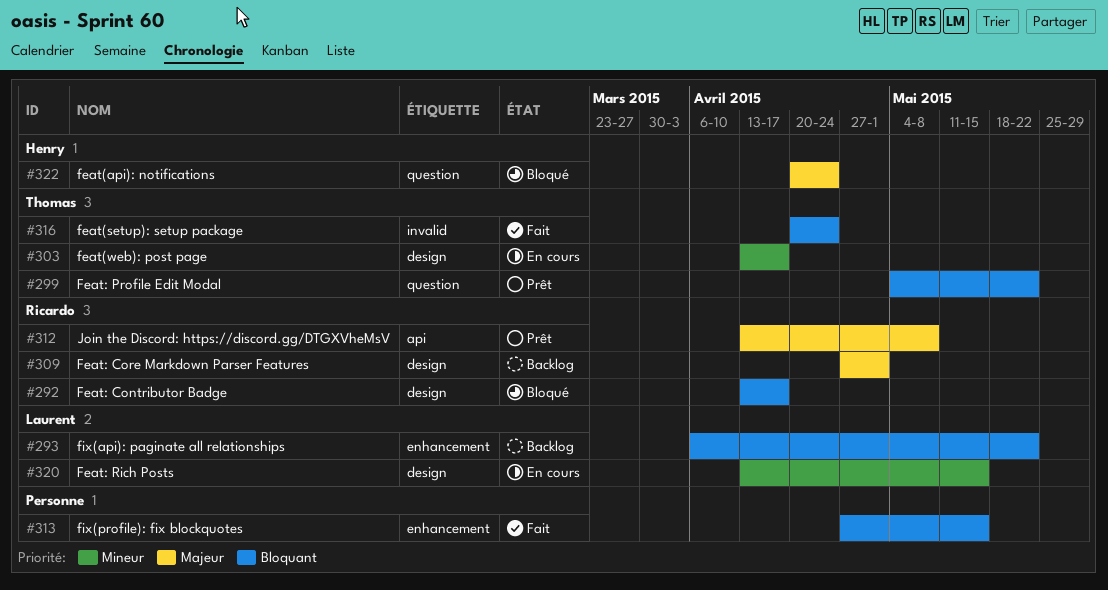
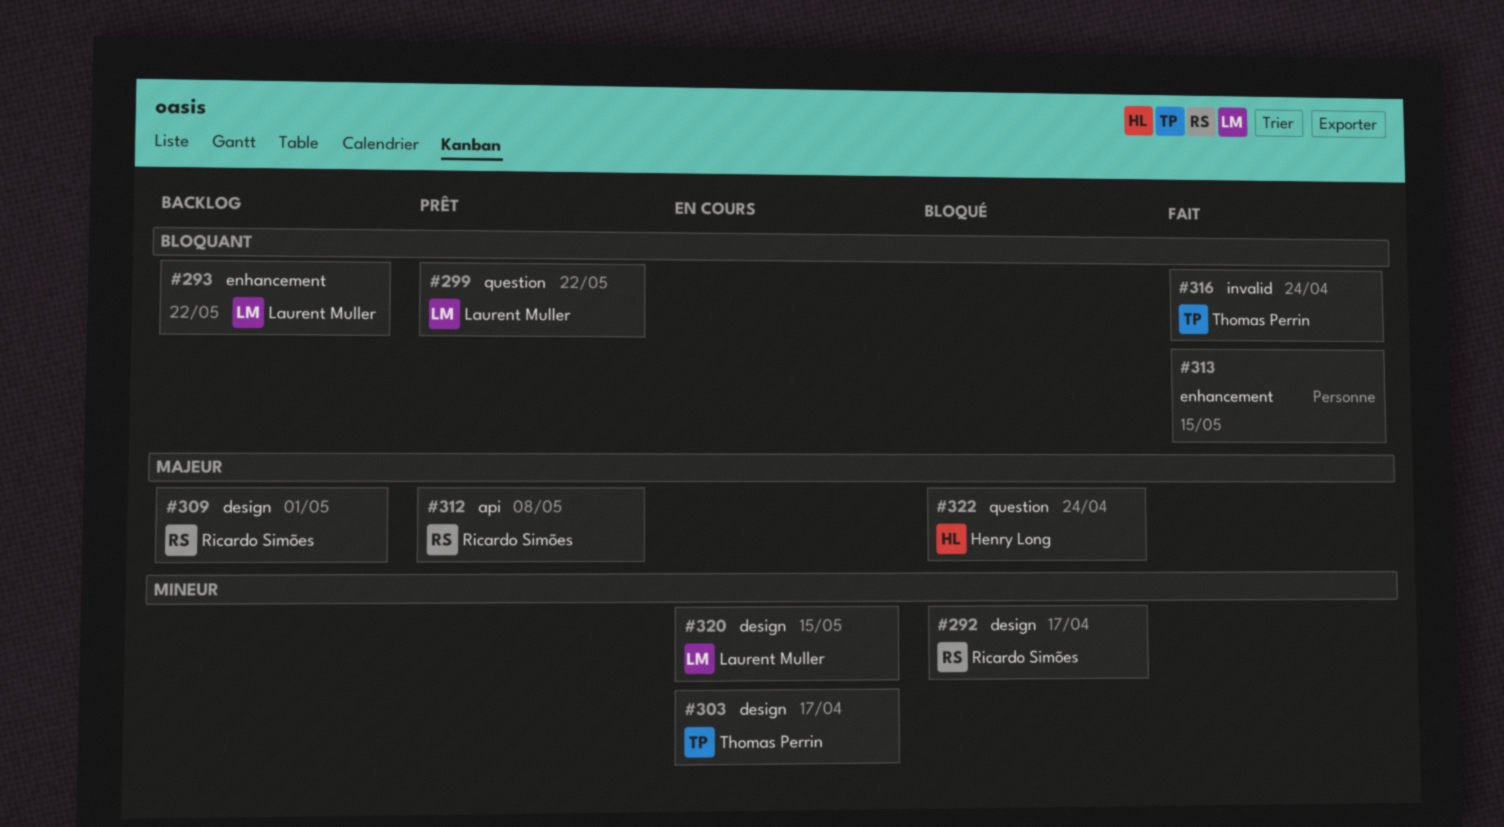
#292, priority: Bloquant -> Mineur
#299, owner: Thomas Perrin -> Laurent Muller

